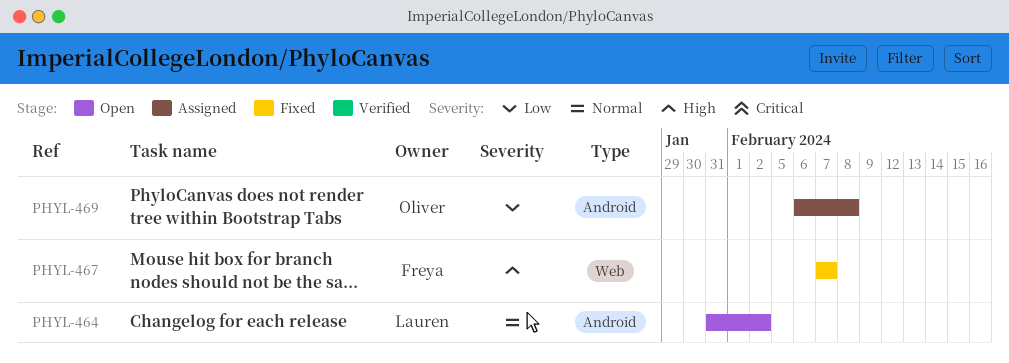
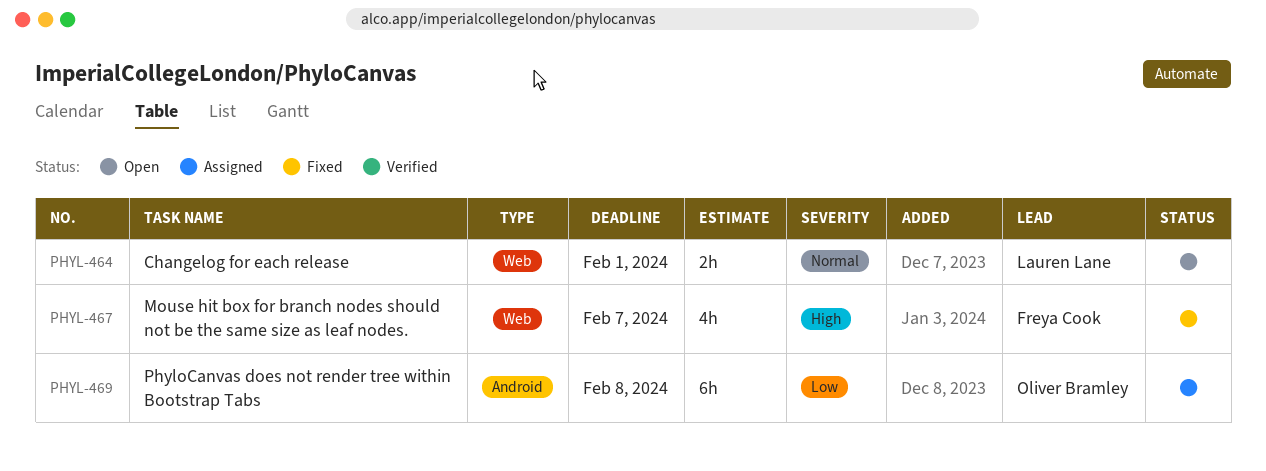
PHYL-464, label: Android -> Web
PHYL-464, due: Feb 2 -> Feb 1

